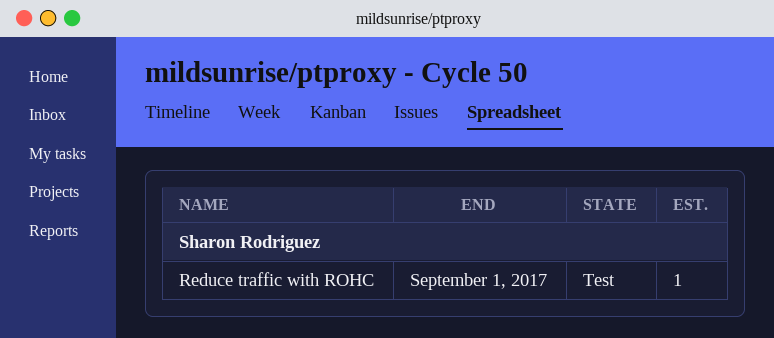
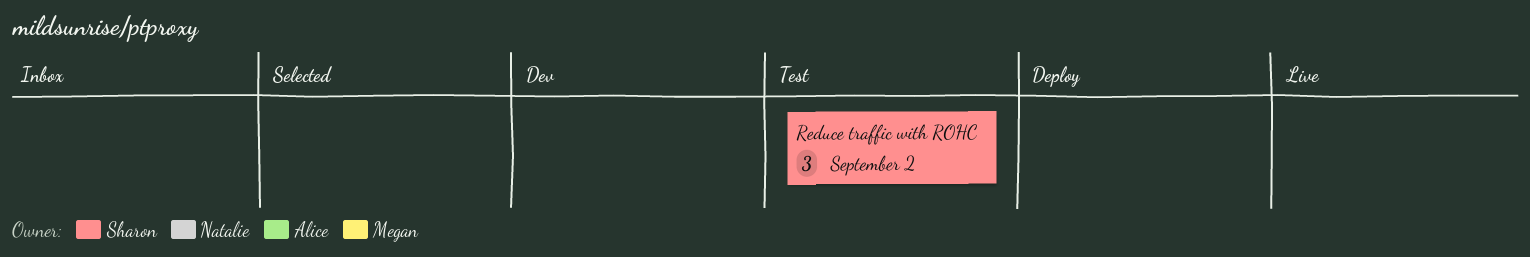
Reduce traffic with ROHC, estimate: 1 -> 3
Reduce traffic with ROHC, due: Sep 1 -> Sep 2

